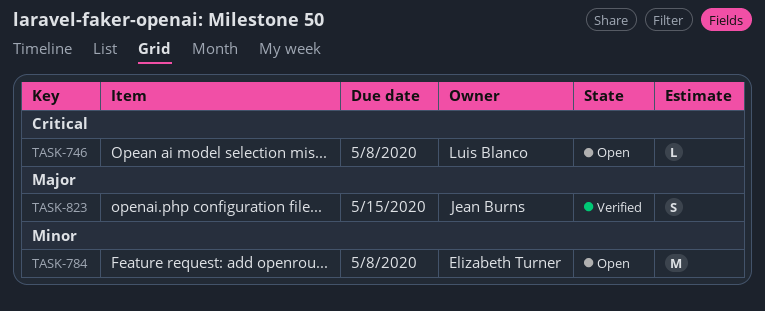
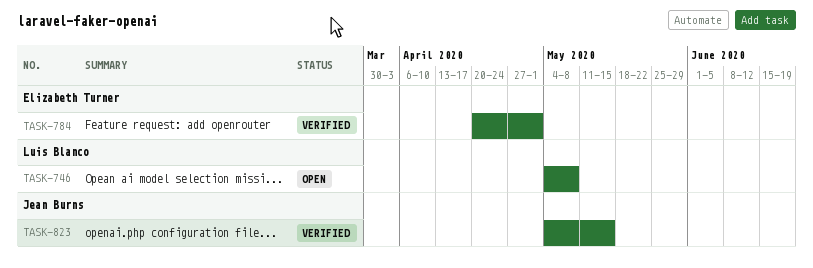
TASK-784, status: Open -> Verified
TASK-784, due: May 8 -> May 1

